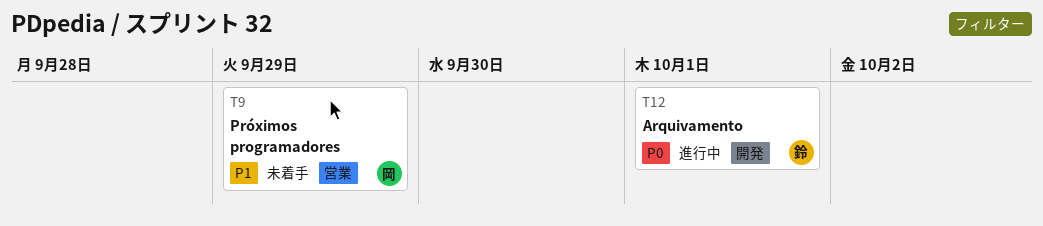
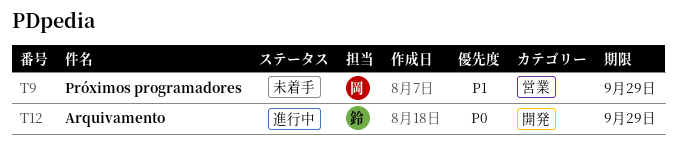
T12, due: Oct 1 -> Sep 29

